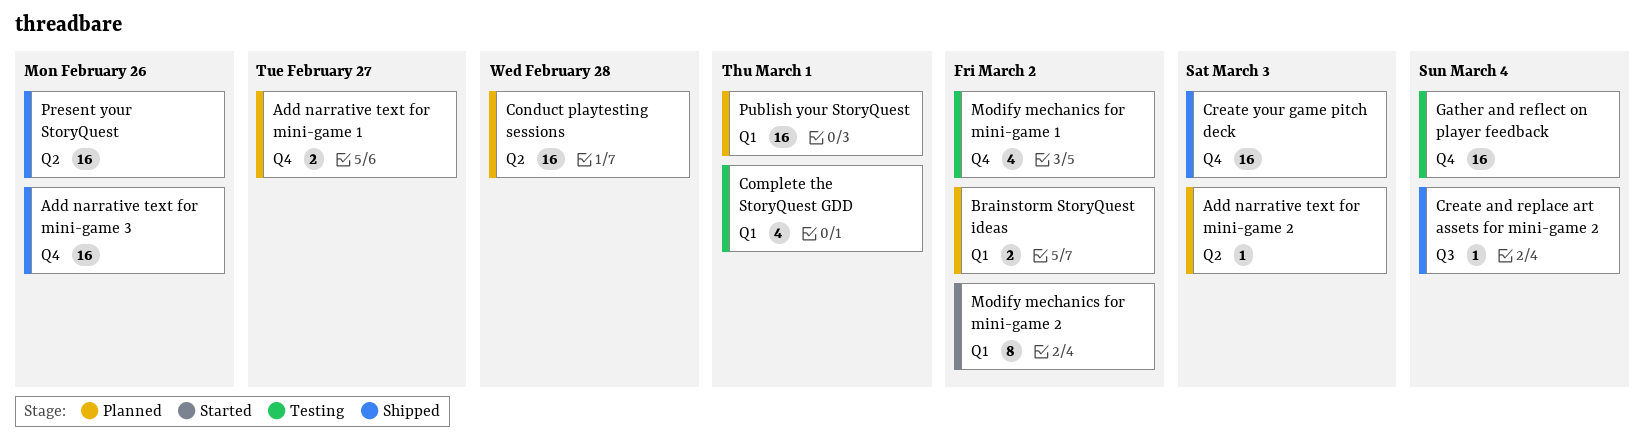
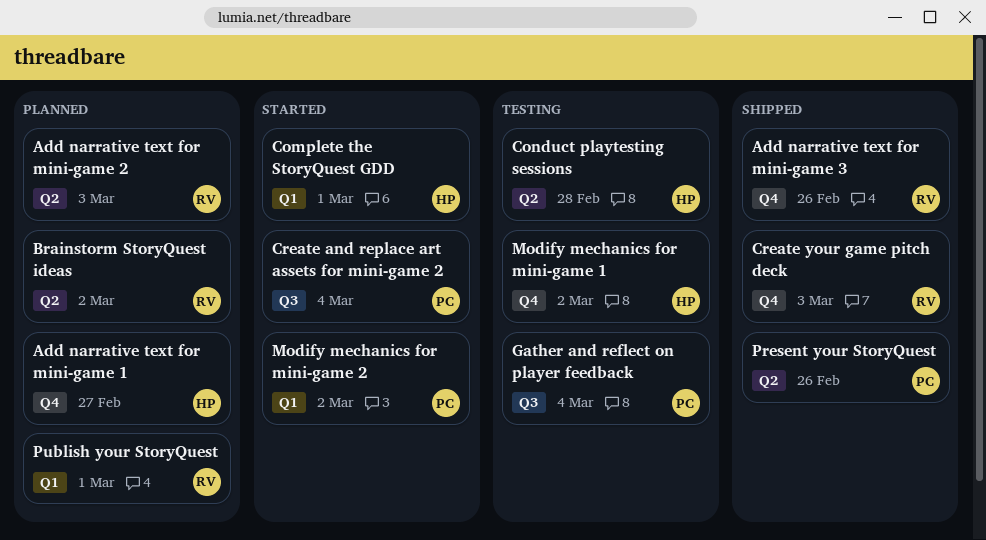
Brainstorm StoryQuest ideas, label: Q1 -> Q2
Complete the StoryQuest GDD, status: Testing -> Started
Conduct playtesting sessions, status: Planned -> Testing
Create and replace art assets for mini-game 2, status: Shipped -> Started
Gather and reflect on player feedback, label: Q4 -> Q3

